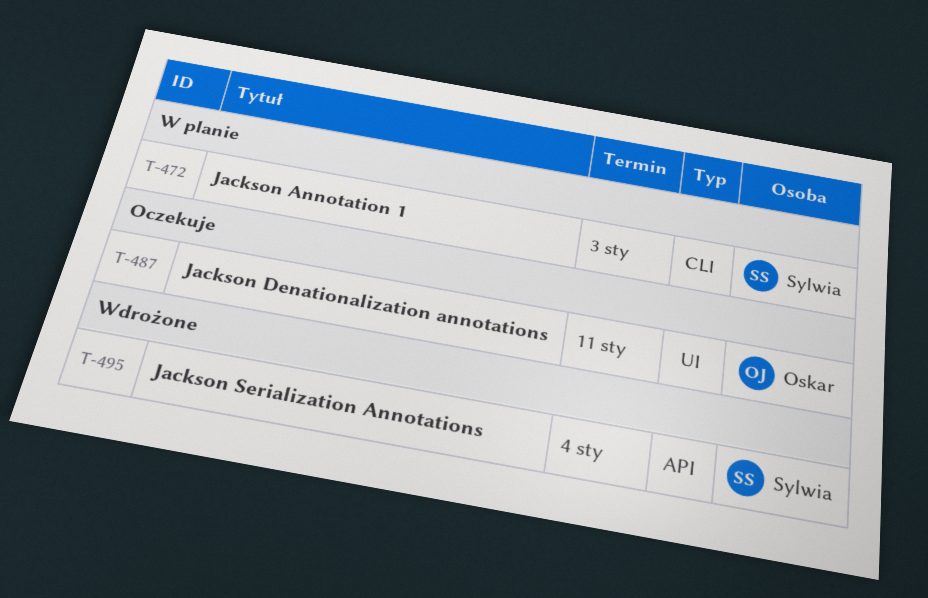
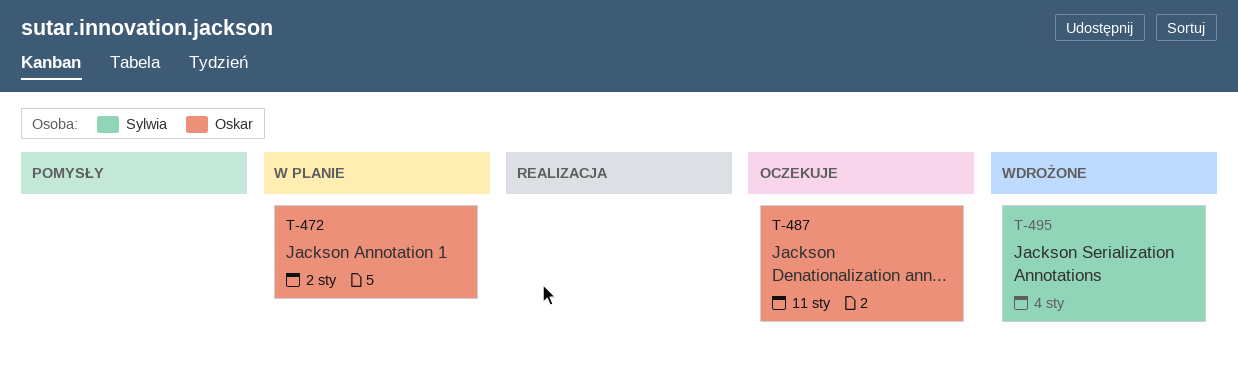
T-472, owner: Sylwia -> Oskar
T-472, due: Jan 3 -> Jan 2

